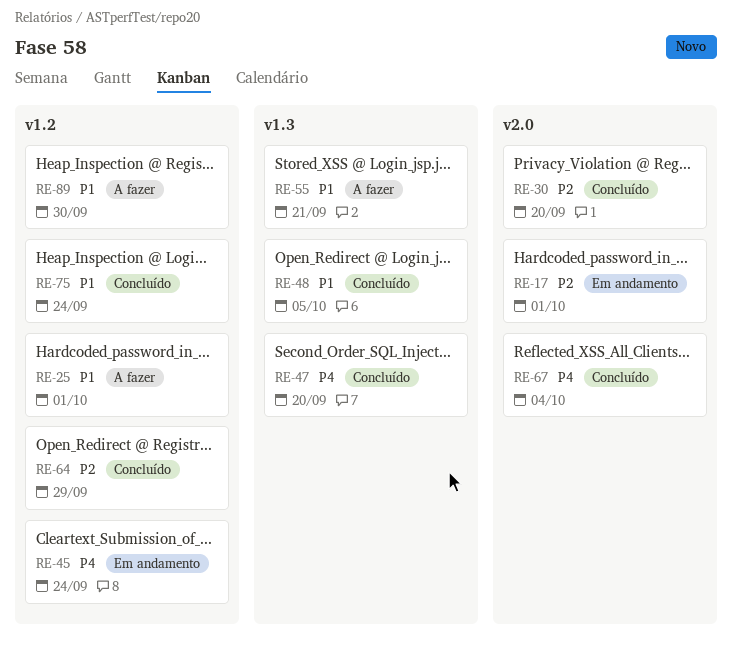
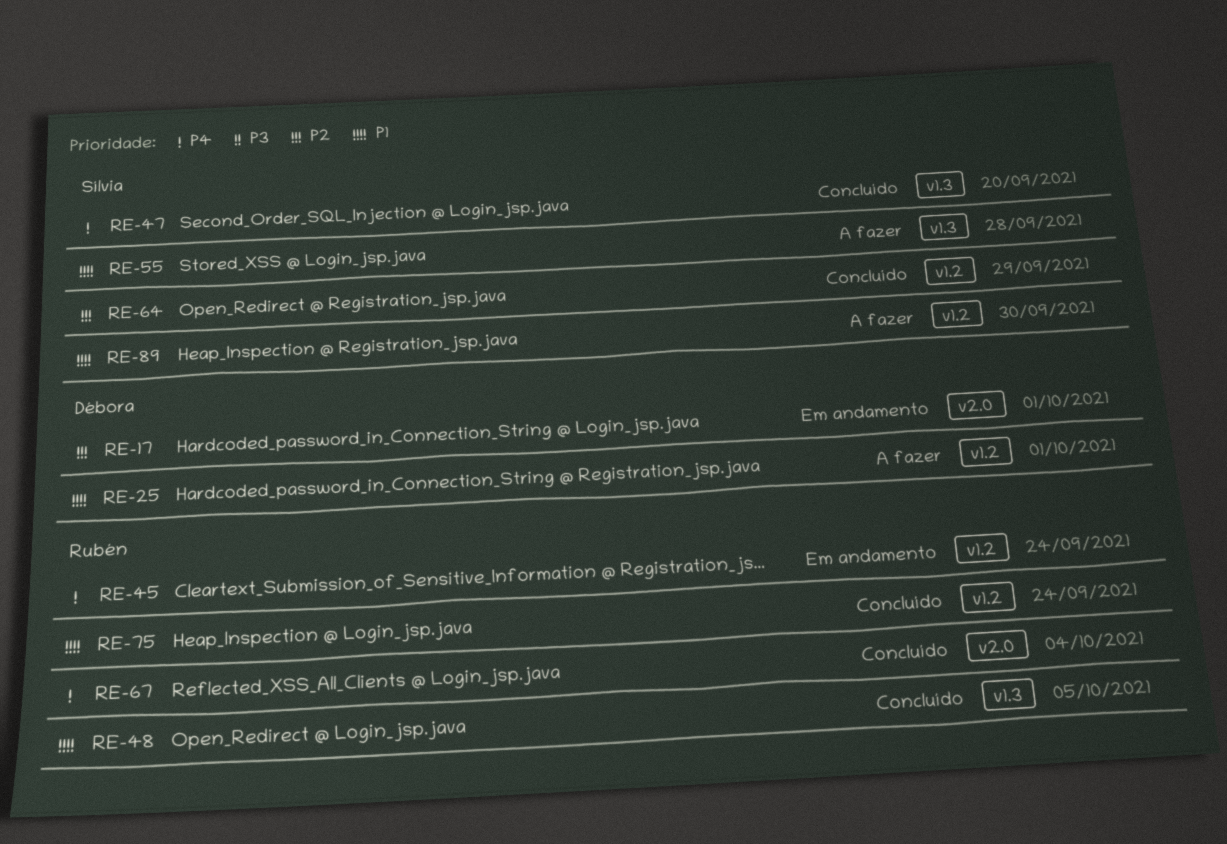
RE-30: present -> none
RE-55, due: Sep 21 -> Sep 28

